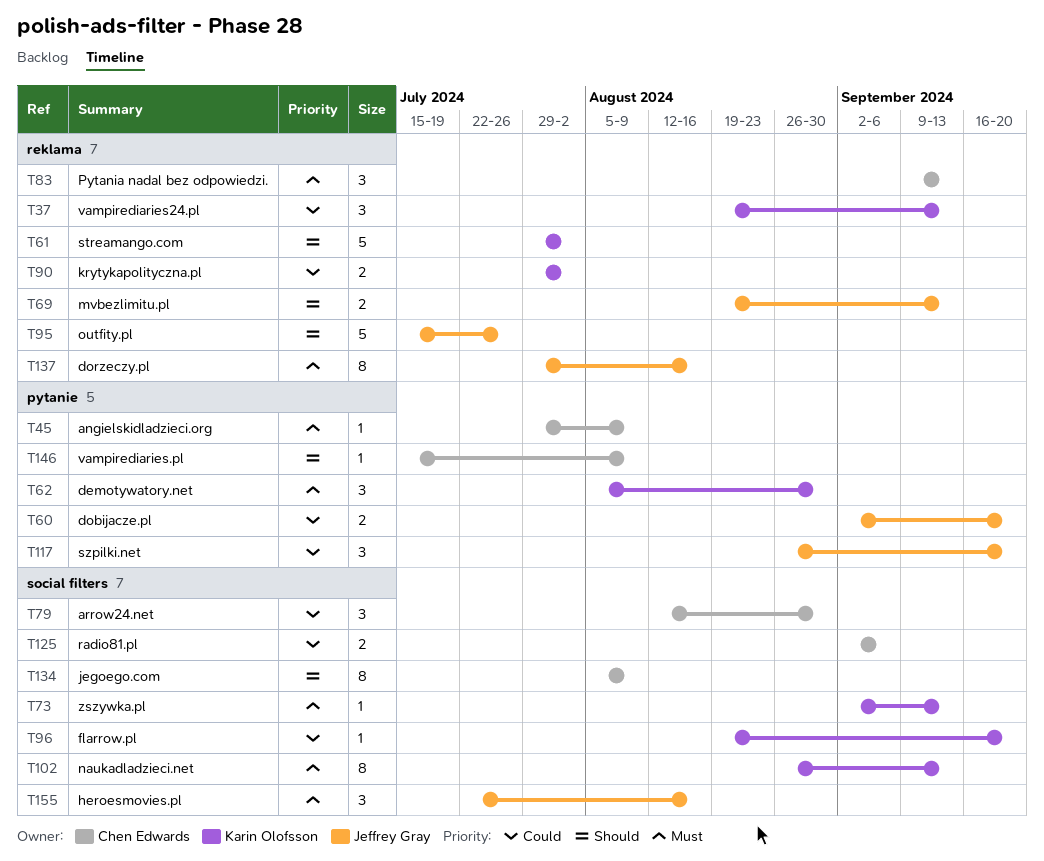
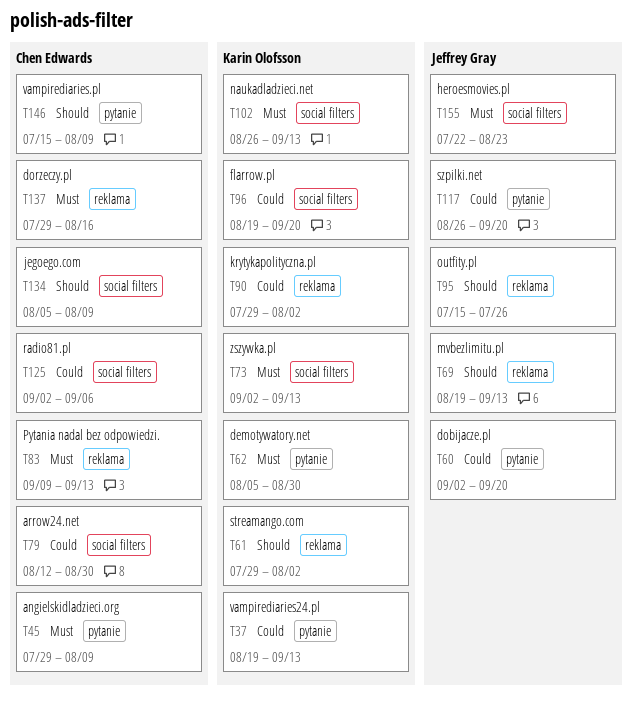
T37, label: reklama -> pytanie
T137, owner: Jeffrey Gray -> Chen Edwards
T155, due: Aug 16 -> Aug 23

